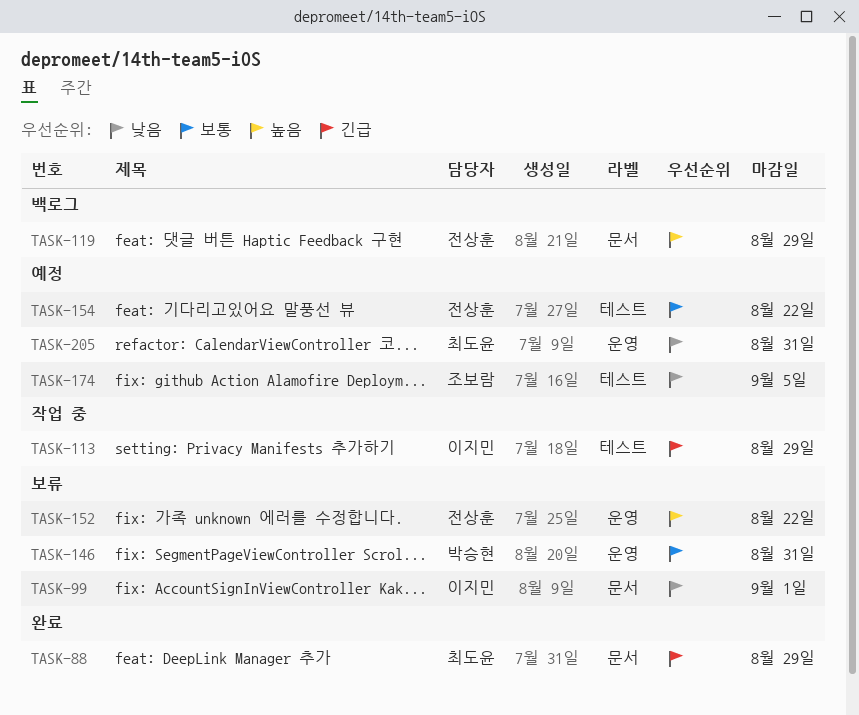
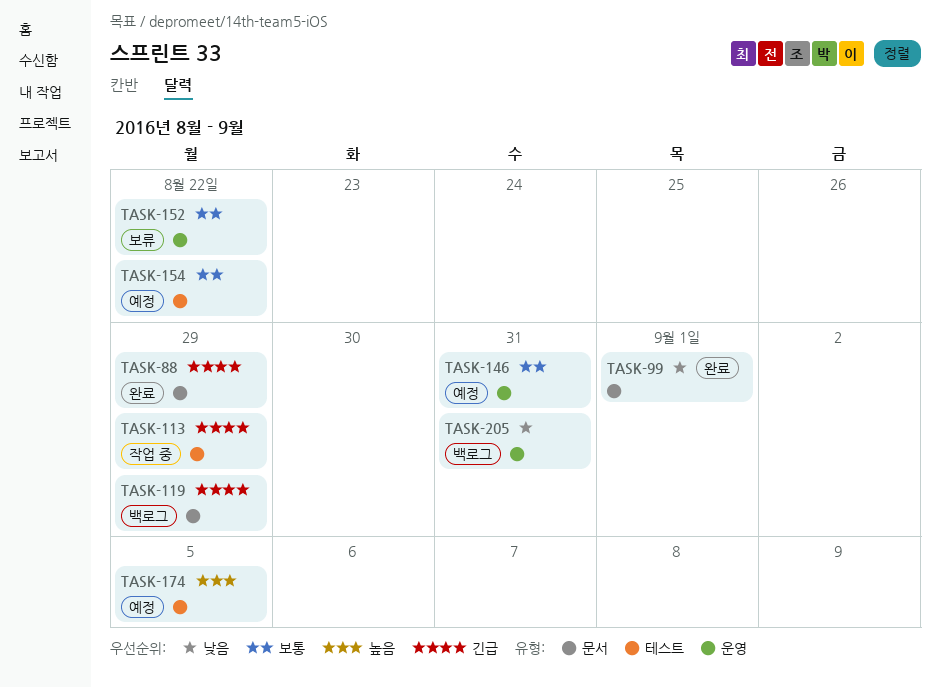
TASK-99, status: 보류 -> 완료
TASK-119, priority: 높음 -> 긴급
TASK-146, status: 보류 -> 예정
TASK-152, priority: 높음 -> 보통
TASK-174, priority: 낮음 -> 높음
TASK-205, status: 예정 -> 백로그

